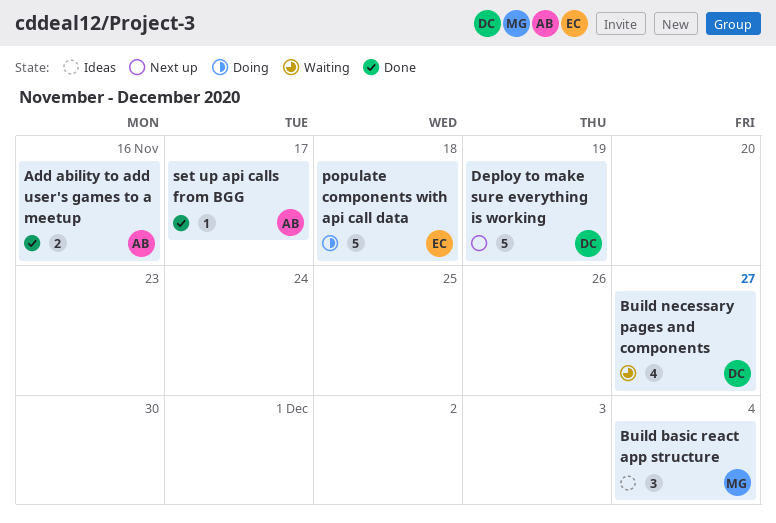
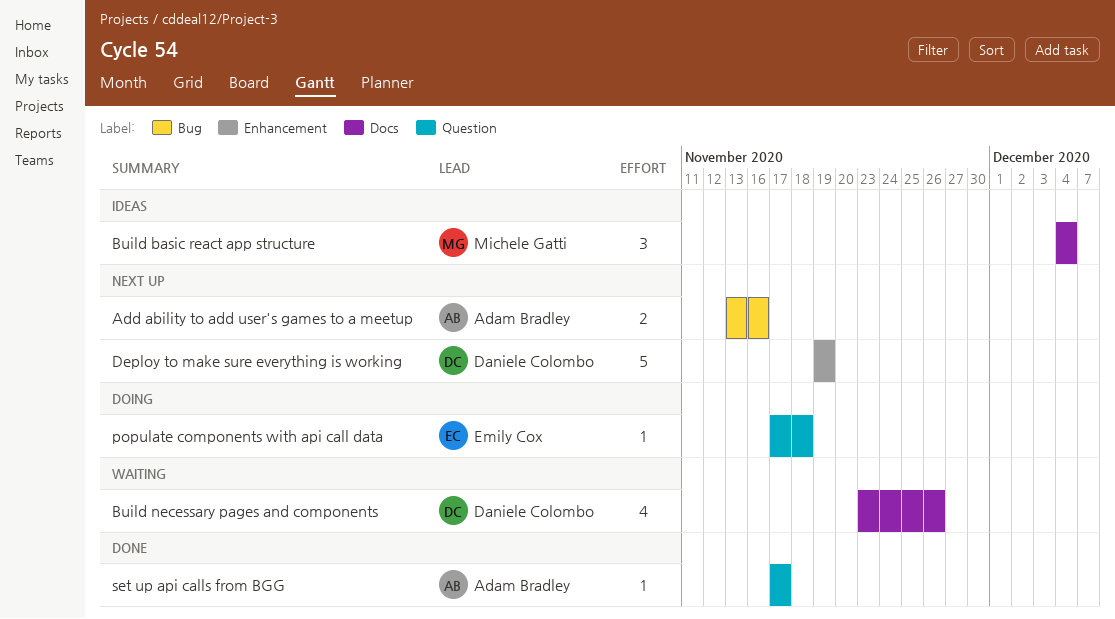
Add ability to add user's games to a meetup, status: Done -> Next up
Build necessary pages and components, due: Nov 27 -> Nov 26
populate components with api call data, estimate: 5 -> 1

